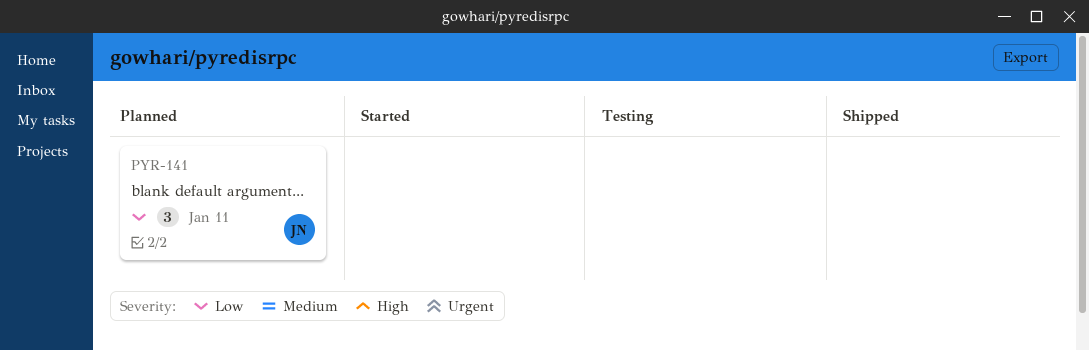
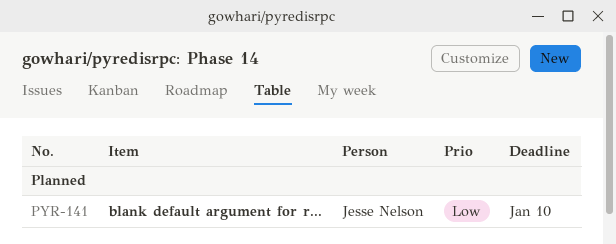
PYR-141, due: Jan 11 -> Jan 10

